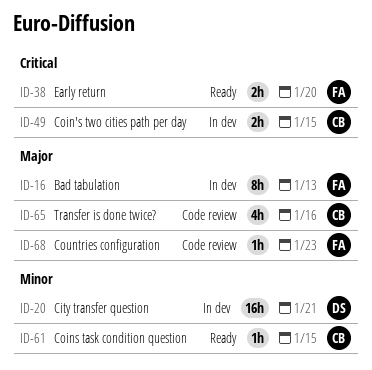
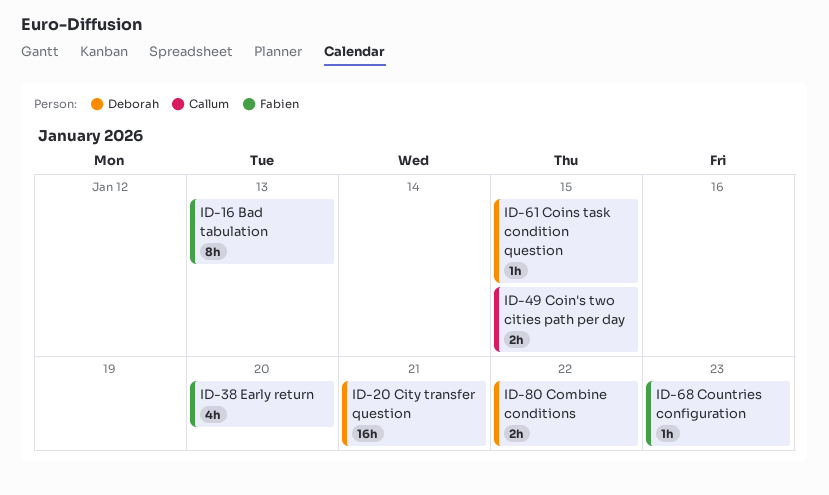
ID-38, estimate: 2h -> 4h
ID-61, owner: Callum -> Deborah
ID-65: present -> none
ID-80: none -> present

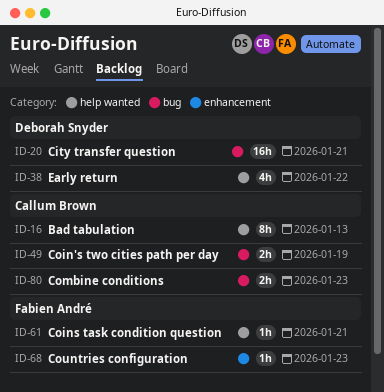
ID-16, owner: Fabien André -> Callum Brown
ID-38, owner: Fabien André -> Deborah Snyder
ID-38, due: Jan 20 -> Jan 22
ID-49, due: Jan 15 -> Jan 19
ID-61, owner: Deborah Snyder -> Fabien André
ID-61, due: Jan 15 -> Jan 21
ID-80, owner: Deborah Snyder -> Callum Brown
ID-80, due: Jan 22 -> Jan 23

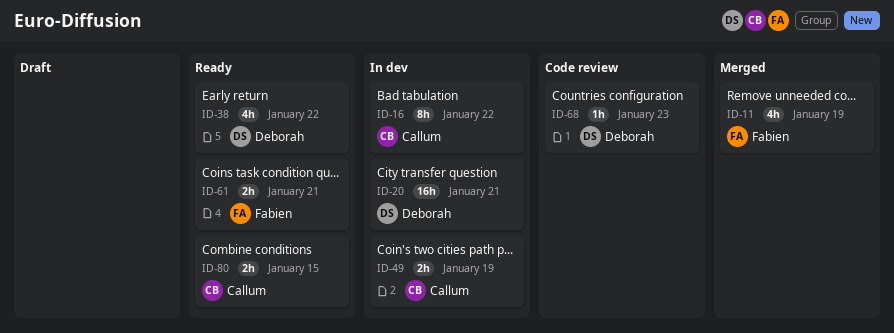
ID-11: none -> present
ID-16, due: Jan 13 -> Jan 22
ID-61, estimate: 1h -> 2h
ID-68, owner: Fabien André -> Deborah Snyder
ID-80, due: Jan 23 -> Jan 15

